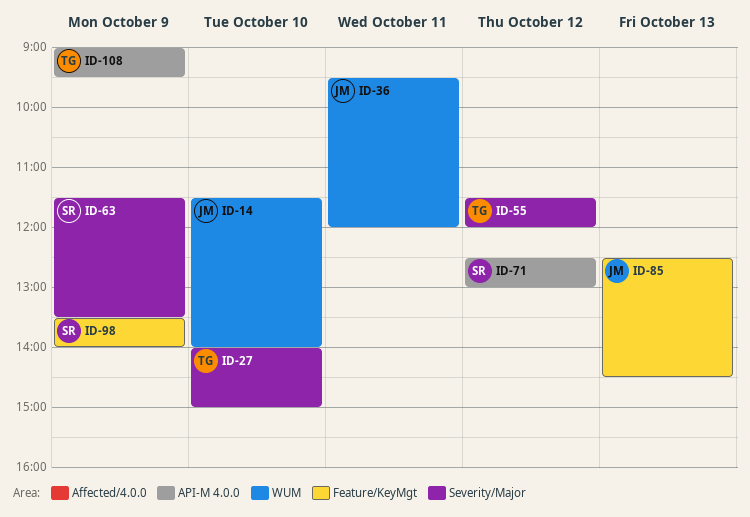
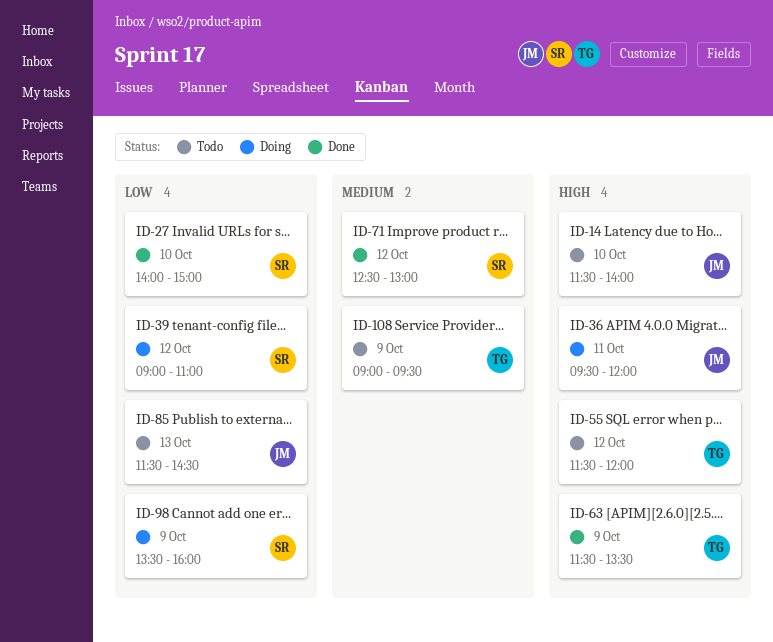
ID-27, owner: TG -> SR
ID-39: none -> present
ID-63, owner: SR -> TG
ID-85, begins: 12:30 -> 11:30
ID-98, ends: 14:00 -> 16:00

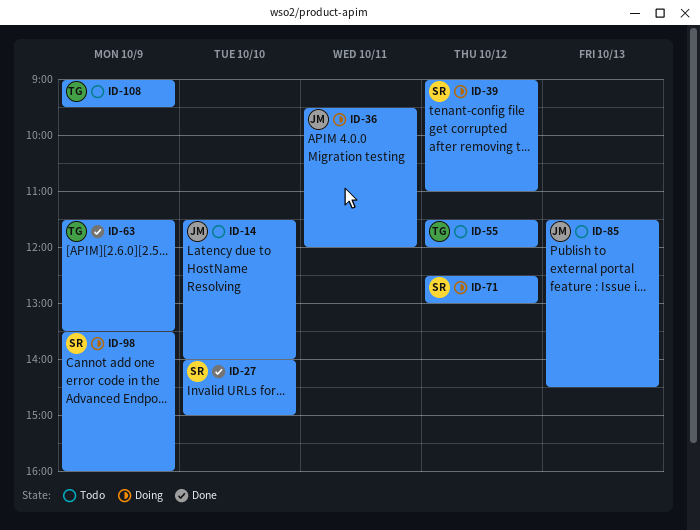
ID-71, status: Done -> Doing

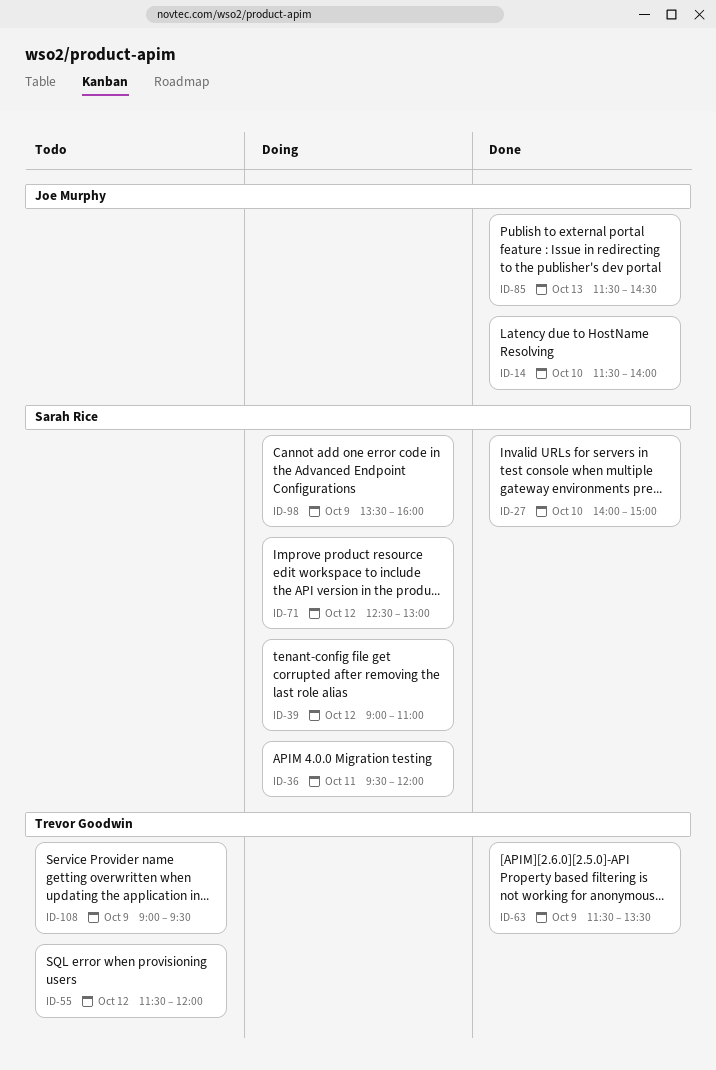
ID-14, status: Todo -> Done
ID-36, owner: Joe Murphy -> Sarah Rice
ID-85, status: Todo -> Done

